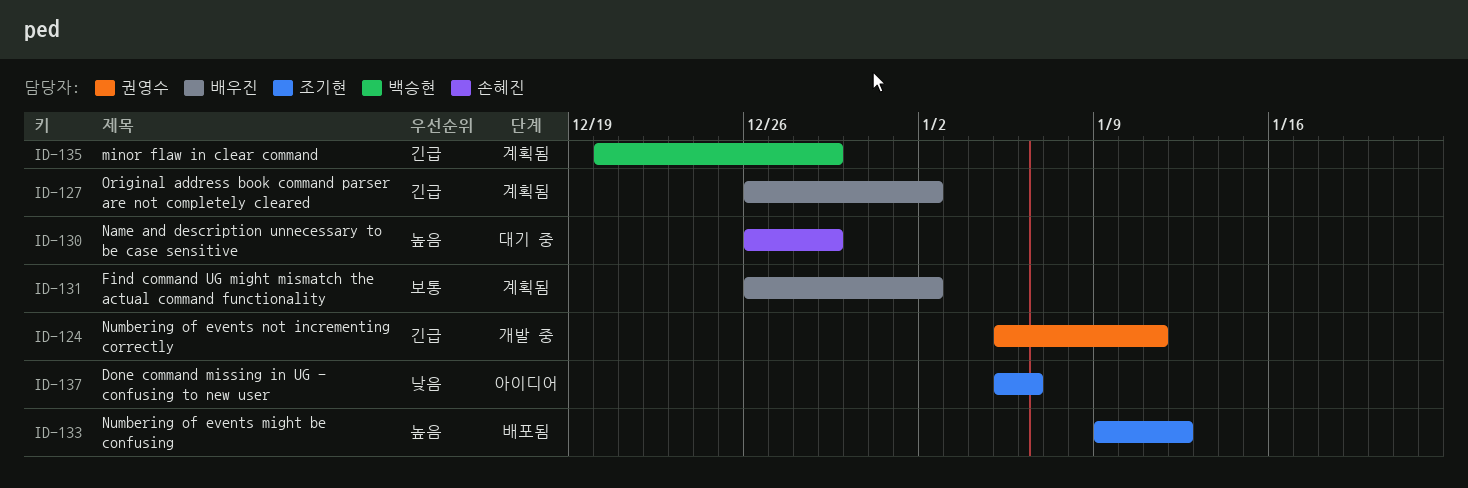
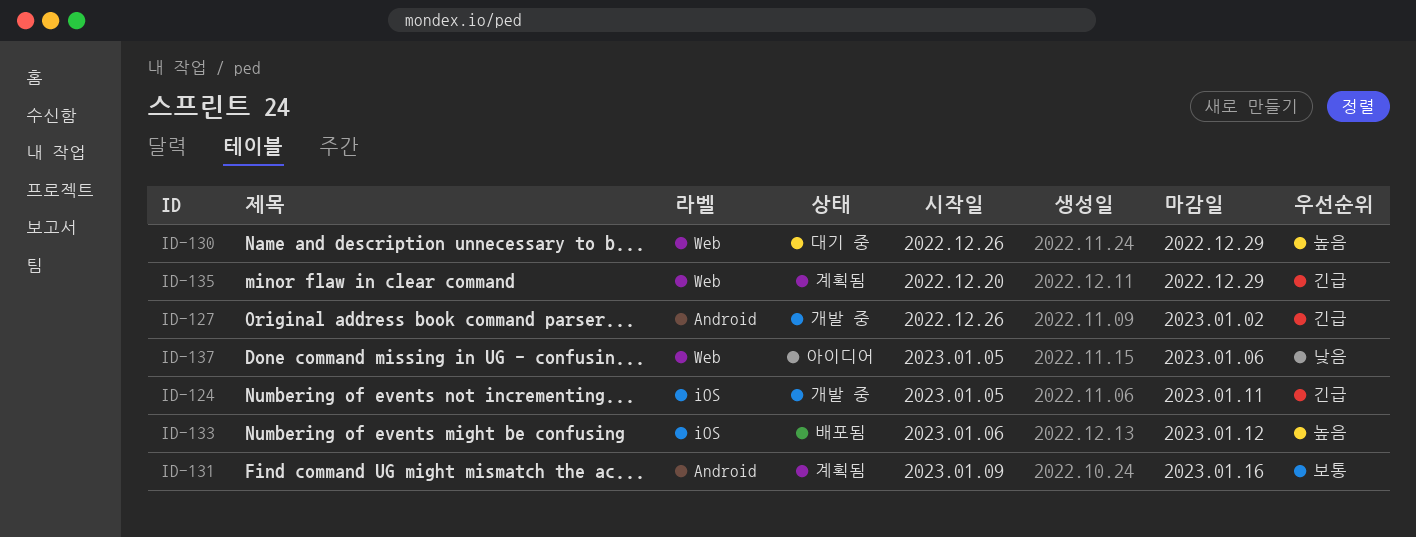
ID-127, status: 계획됨 -> 개발 중
ID-131, start: Dec 26 -> Jan 9
ID-131, due: Jan 2 -> Jan 16
ID-133, start: Jan 9 -> Jan 6

